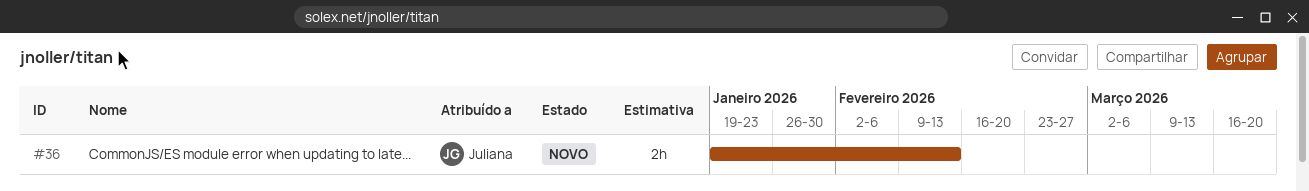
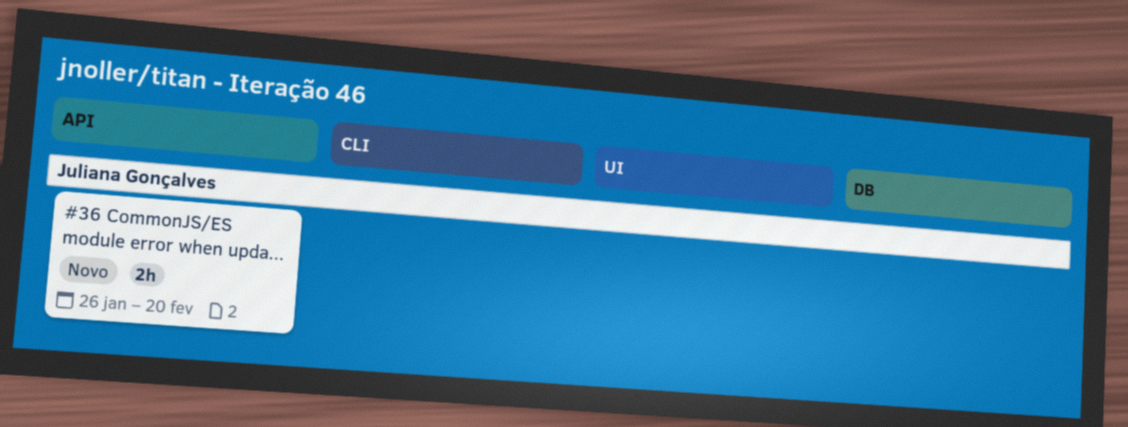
#36, start: Jan 19 -> Jan 26
#36, due: Feb 13 -> Feb 20

